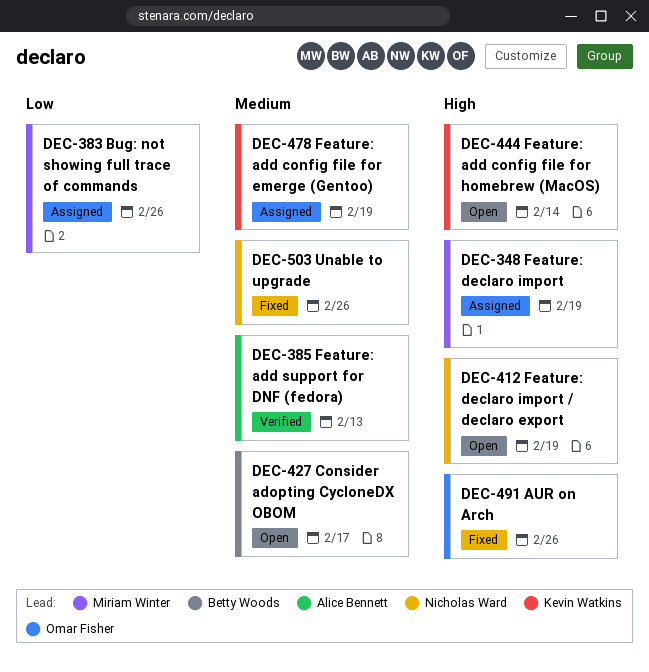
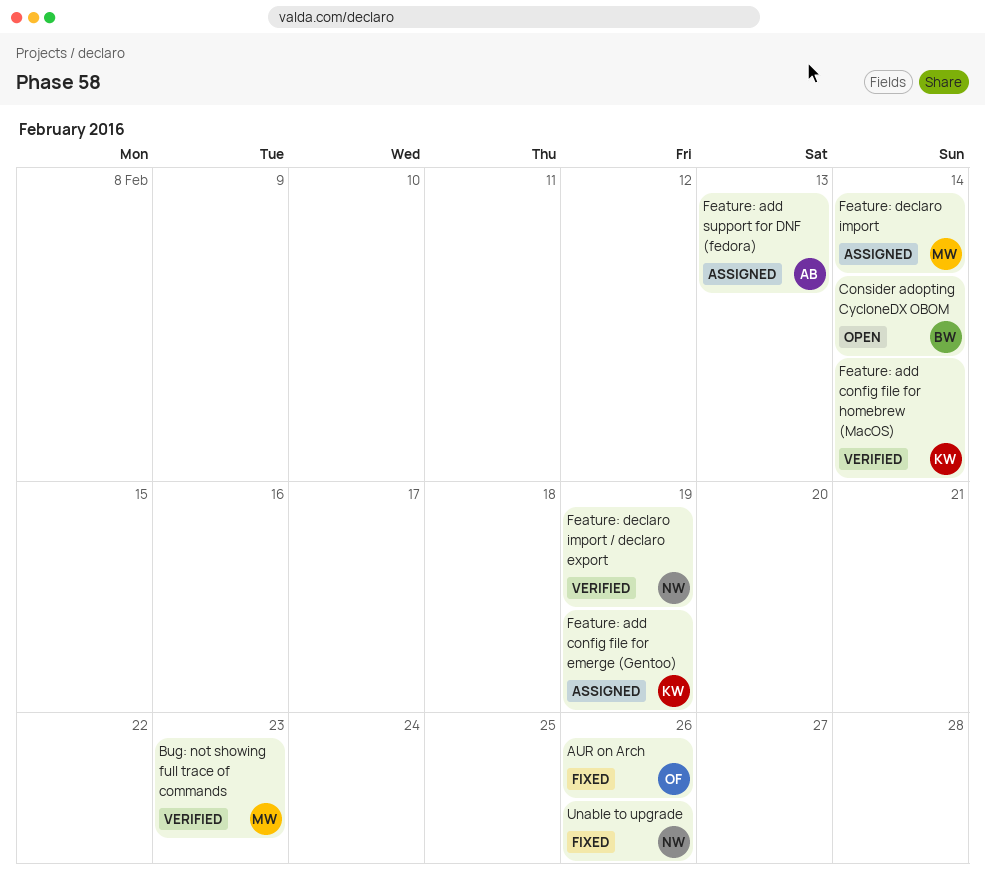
Bug: not showing full trace of commands, status: Assigned -> Verified
Bug: not showing full trace of commands, due: Feb 26 -> Feb 23
Consider adopting CycloneDX OBOM, due: Feb 17 -> Feb 14
Feature: add config file for homebrew (MacOS), status: Open -> Verified
Feature: add support for DNF (fedora), status: Verified -> Assigned
Feature: declaro import, due: Feb 19 -> Feb 14
Feature: declaro import / declaro export, status: Open -> Verified

